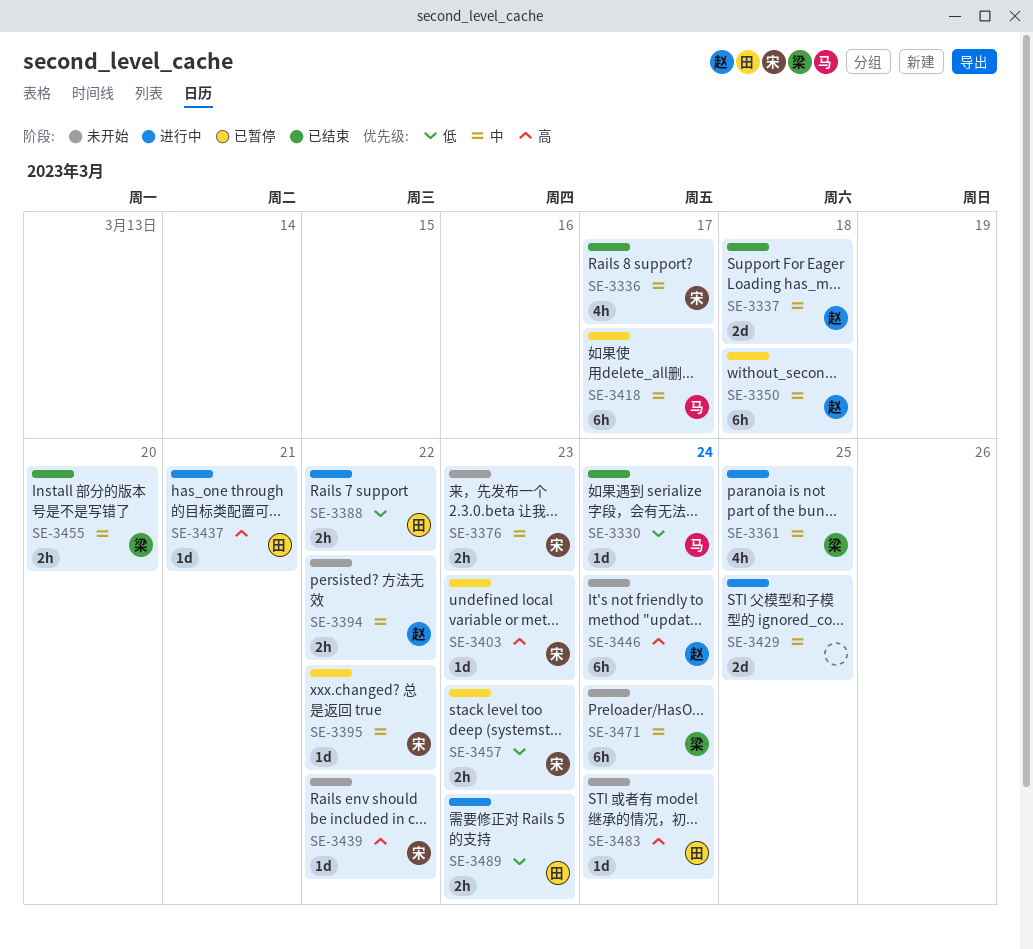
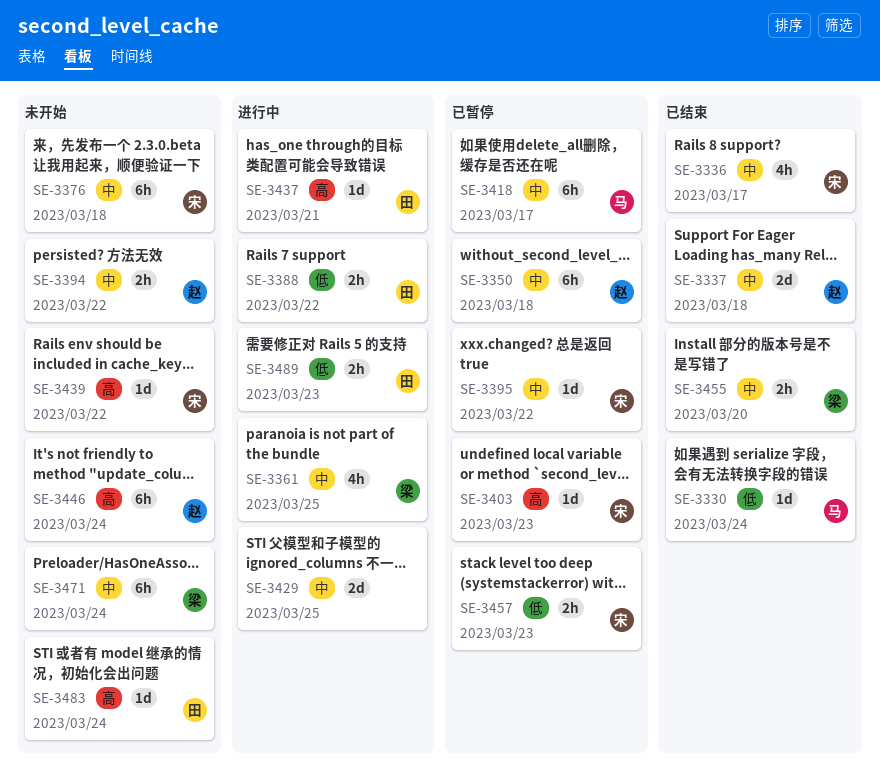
SE-3376, estimate: 2h -> 6h
SE-3376, due: Mar 23 -> Mar 18

